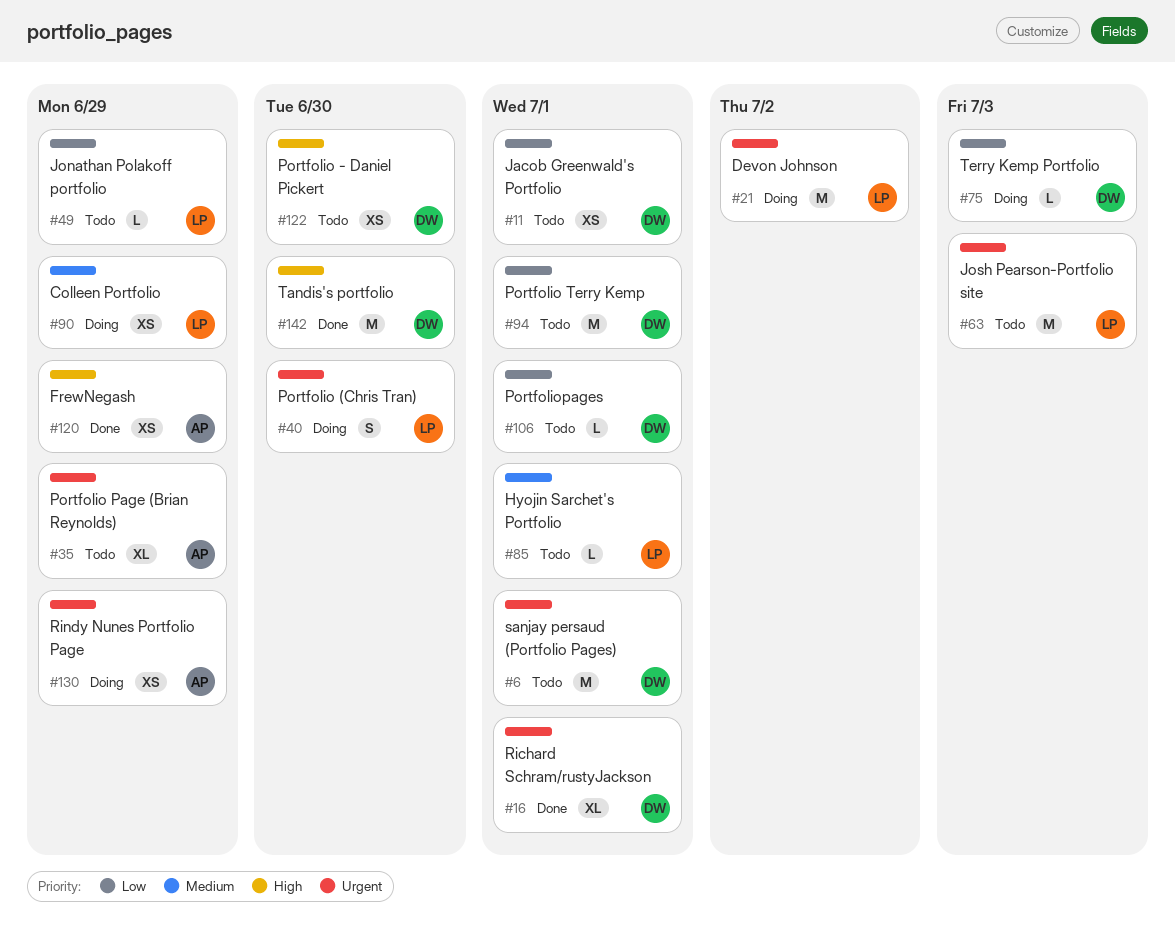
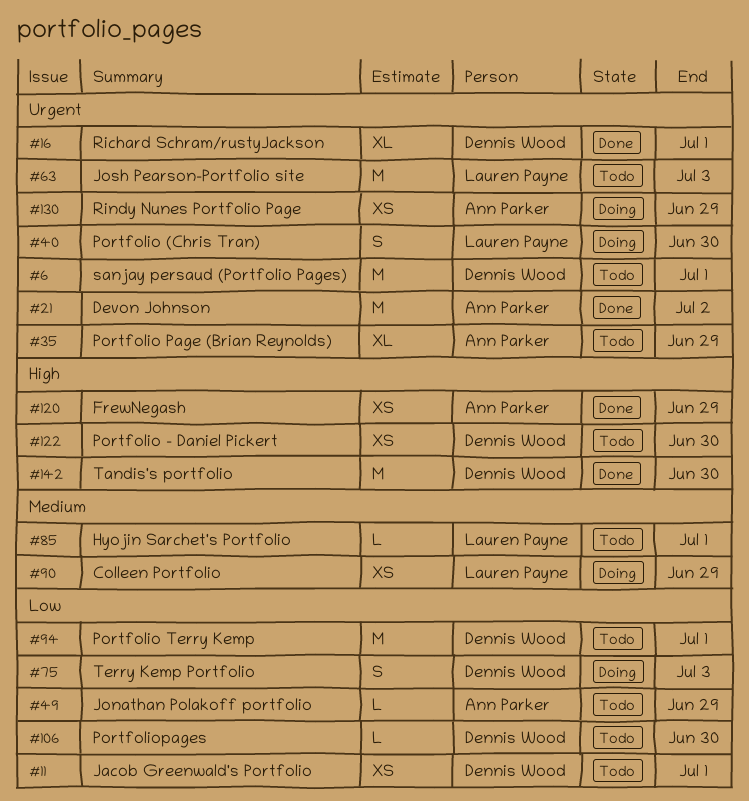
#21, status: Doing -> Done
#21, owner: Lauren Payne -> Ann Parker
#49, owner: Lauren Payne -> Ann Parker
#75, estimate: L -> S
#106, due: Jul 1 -> Jun 30

